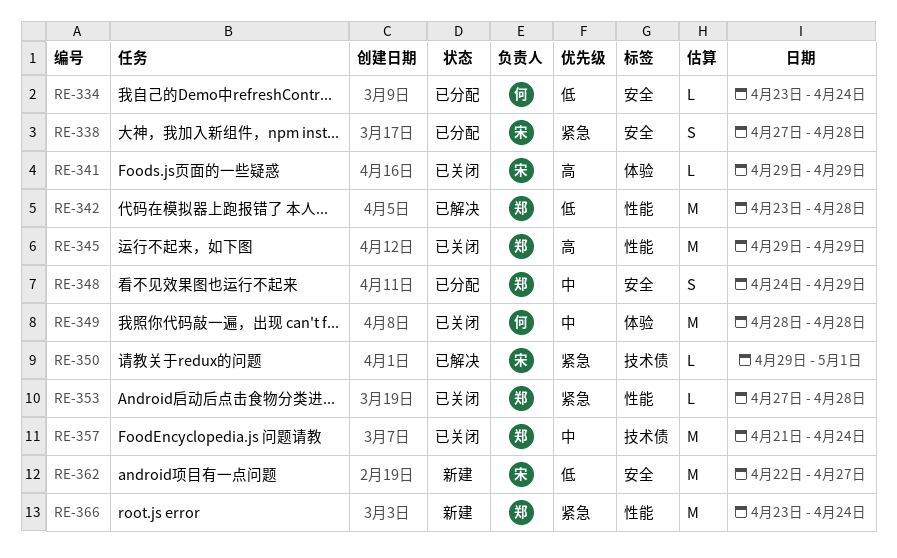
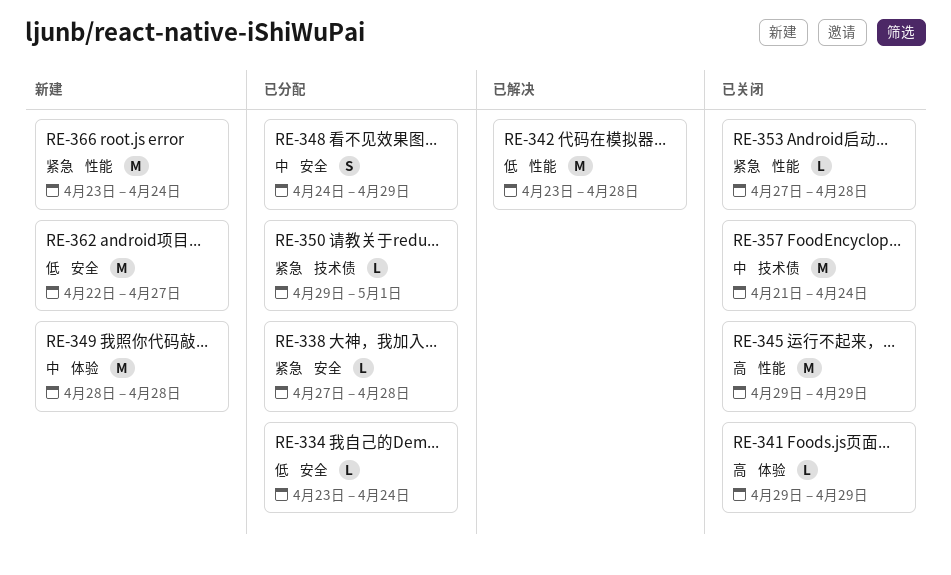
RE-338, estimate: S -> L
RE-349, status: 已关闭 -> 新建
RE-350, status: 已解决 -> 已分配

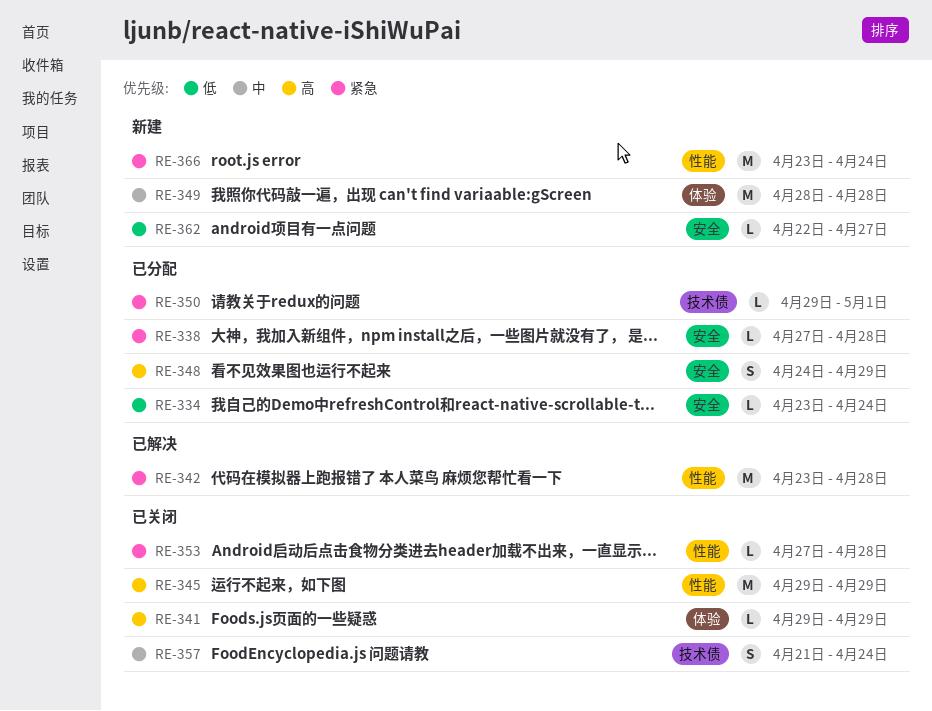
RE-342, priority: 低 -> 紧急
RE-348, priority: 中 -> 高
RE-357, estimate: M -> S
RE-362, estimate: M -> L

